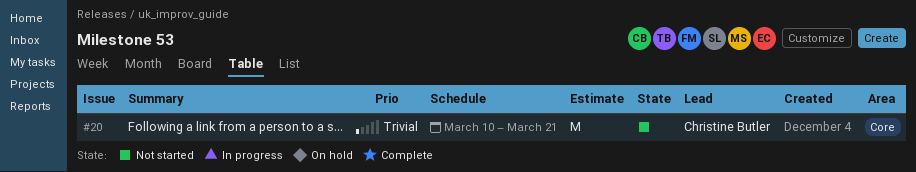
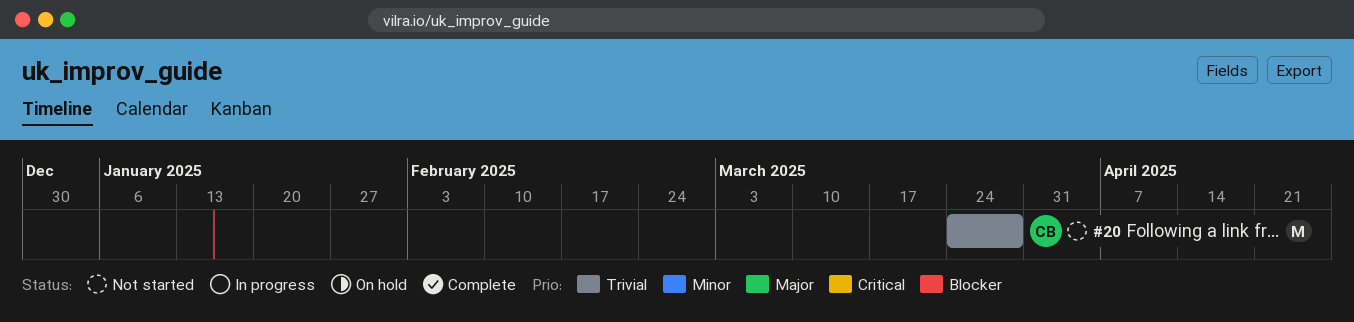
#20, start: Mar 10 -> Mar 24
#20, due: Mar 21 -> Mar 28

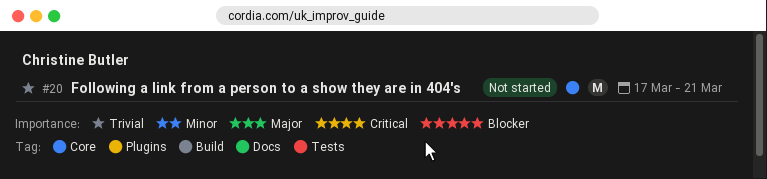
#20, start: Mar 24 -> Mar 17
#20, due: Mar 28 -> Mar 21

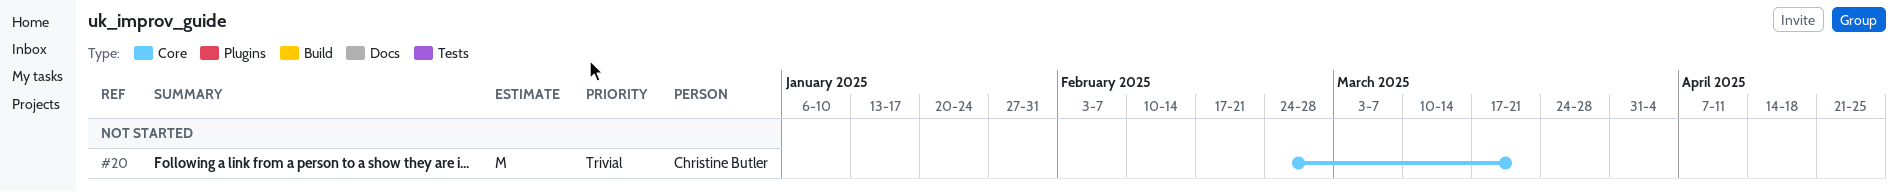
#20, start: Mar 17 -> Feb 24

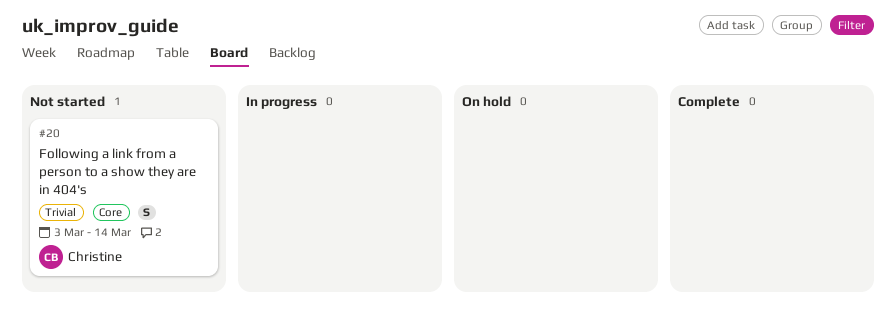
#20, estimate: M -> S
#20, start: Feb 24 -> Mar 3
#20, due: Mar 21 -> Mar 14

